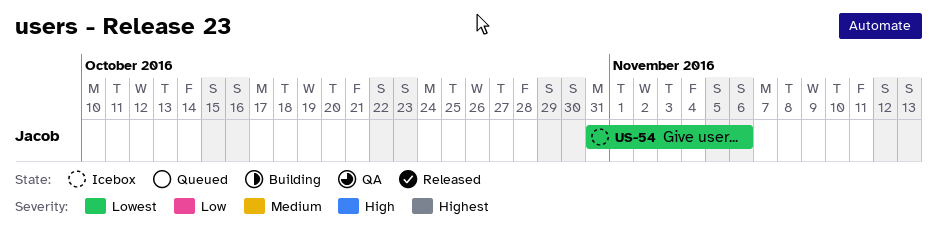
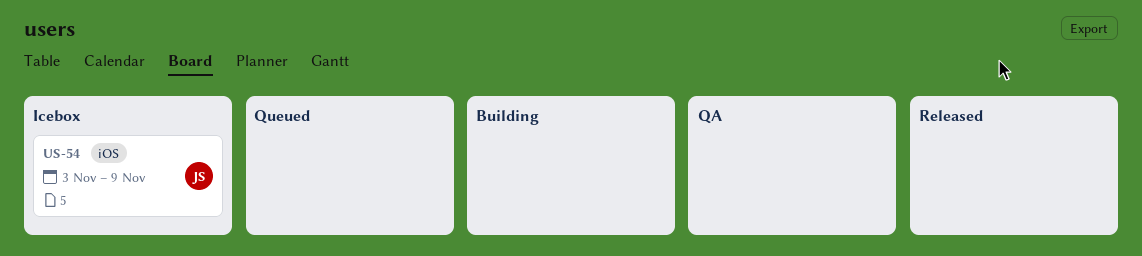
US-54, start: Oct 31 -> Nov 3
US-54, due: Nov 6 -> Nov 9

